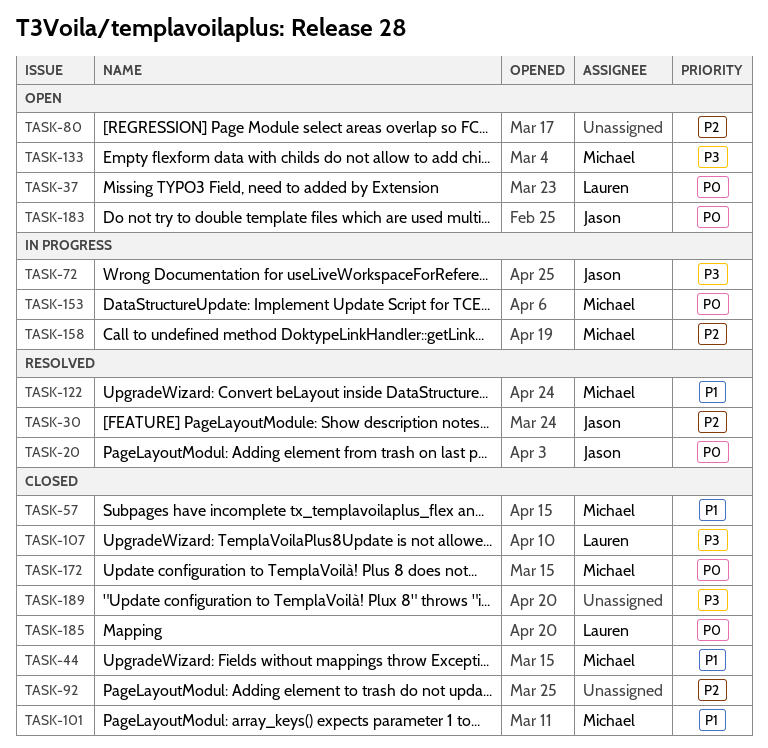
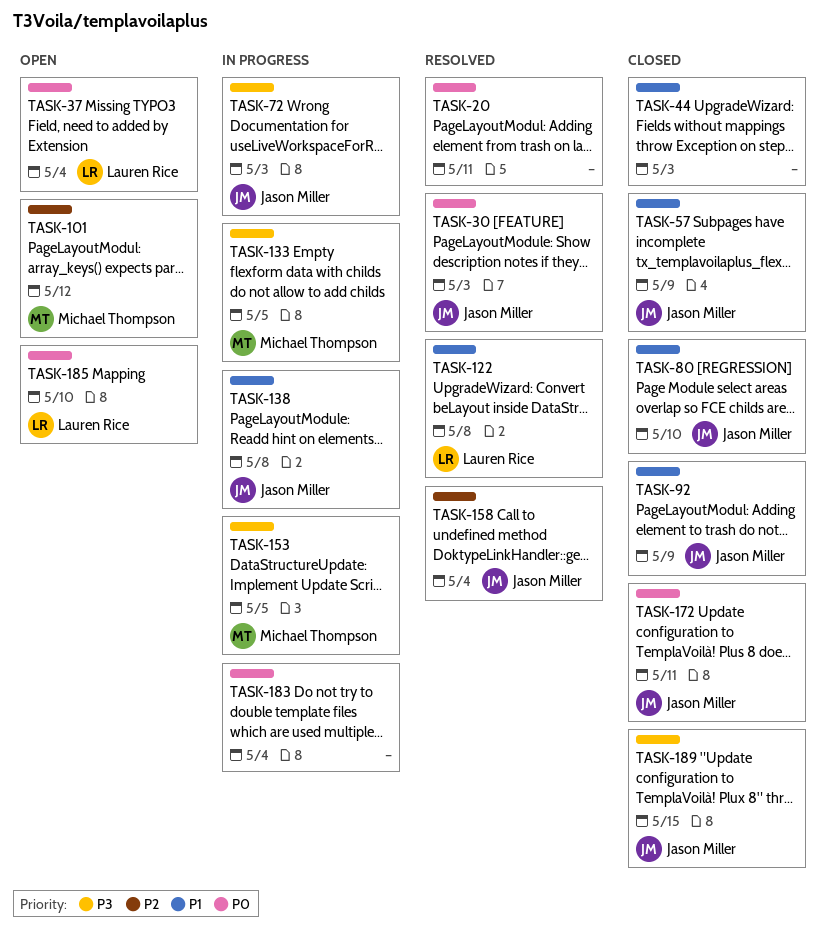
TASK-20, owner: Jason Miller -> none
TASK-30, priority: P2 -> P0
TASK-44, owner: Michael Thompson -> none
TASK-57, owner: Michael Thompson -> Jason Miller
TASK-80, status: Open -> Closed
TASK-80, owner: none -> Jason Miller
TASK-80, priority: P2 -> P1
TASK-92, owner: none -> Jason Miller
TASK-92, priority: P2 -> P1
TASK-101, status: Closed -> Open
TASK-101, priority: P1 -> P2
TASK-107: present -> none
TASK-122, owner: Michael Thompson -> Lauren Rice
TASK-133, status: Open -> In progress
TASK-138: none -> present
TASK-153, priority: P0 -> P3
TASK-158, status: In progress -> Resolved
TASK-158, owner: Michael Thompson -> Jason Miller
TASK-172, owner: Michael Thompson -> Jason Miller
TASK-183, status: Open -> In progress
TASK-183, owner: Jason Miller -> none
TASK-185, status: Closed -> Open
TASK-189, owner: none -> Jason Miller

